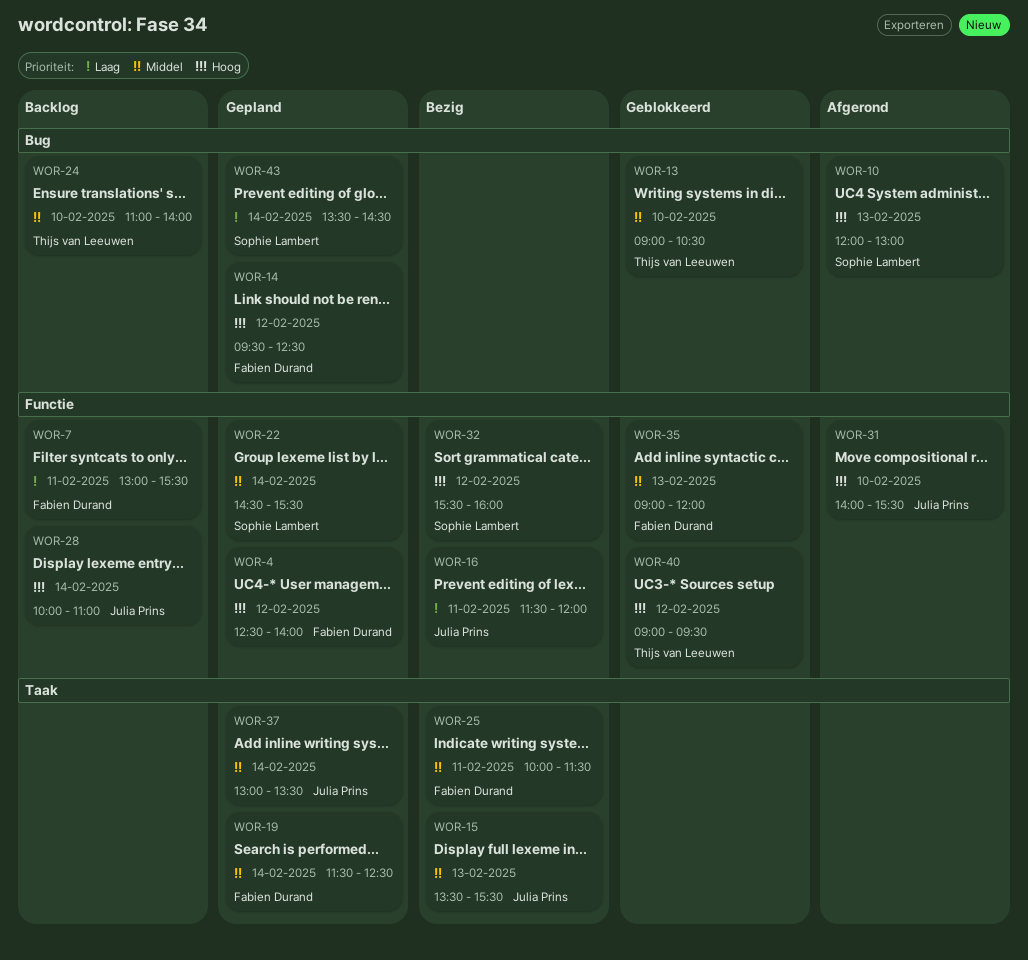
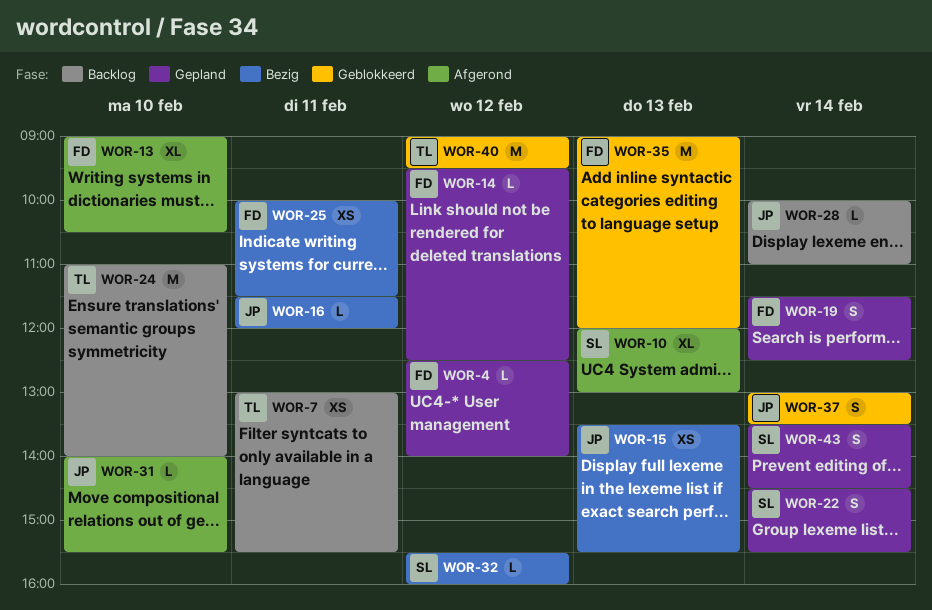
WOR-7, owner: Fabien Durand -> Thijs van Leeuwen
WOR-13, status: Geblokkeerd -> Afgerond
WOR-13, owner: Thijs van Leeuwen -> Fabien Durand
WOR-37, status: Gepland -> Geblokkeerd

